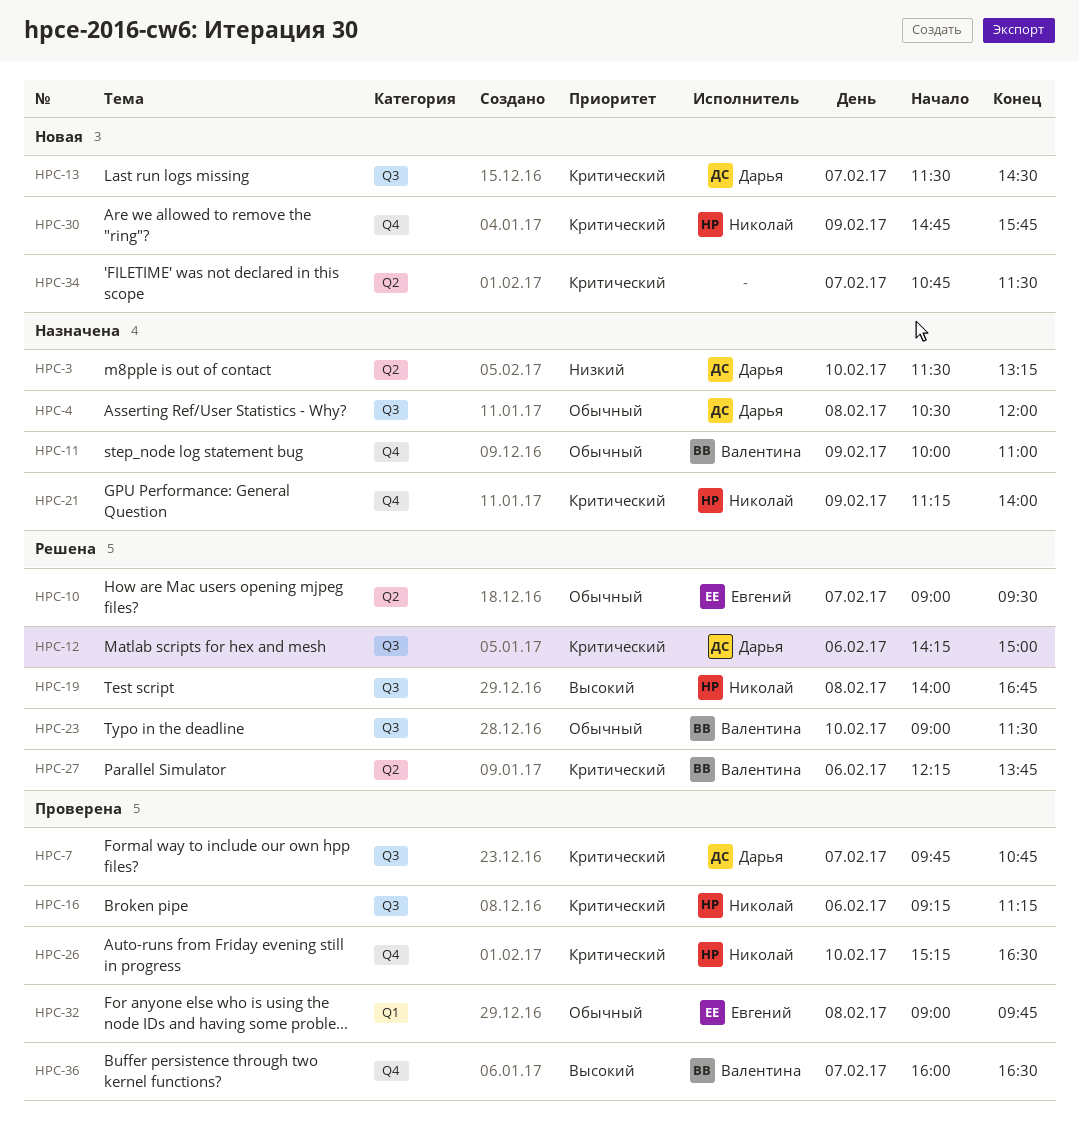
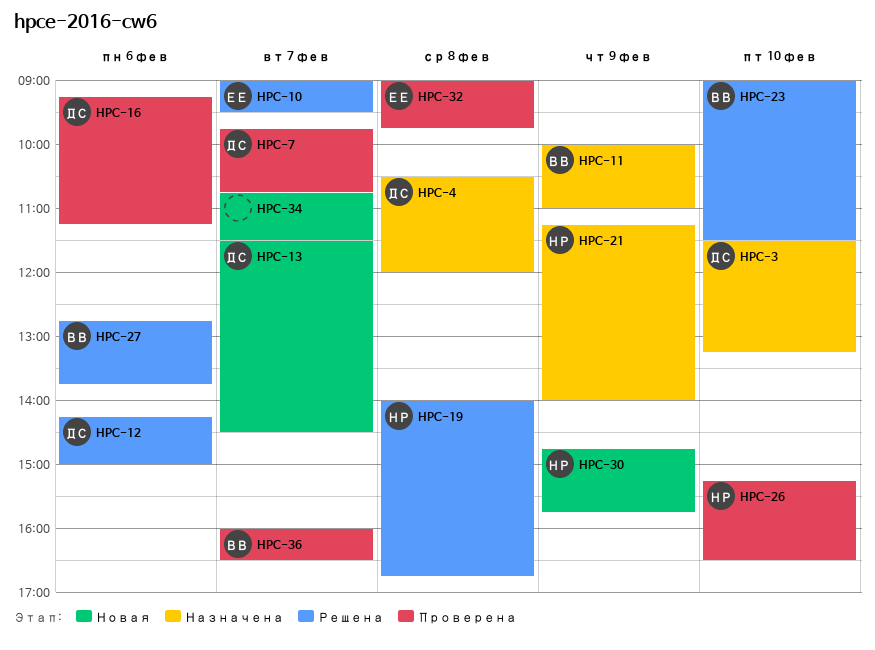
HPC-16, owner: Николай -> Дарья
HPC-27, begins: 12:15 -> 12:45

